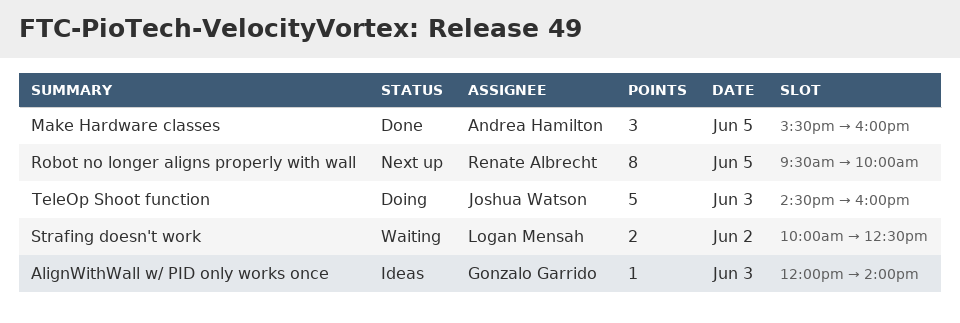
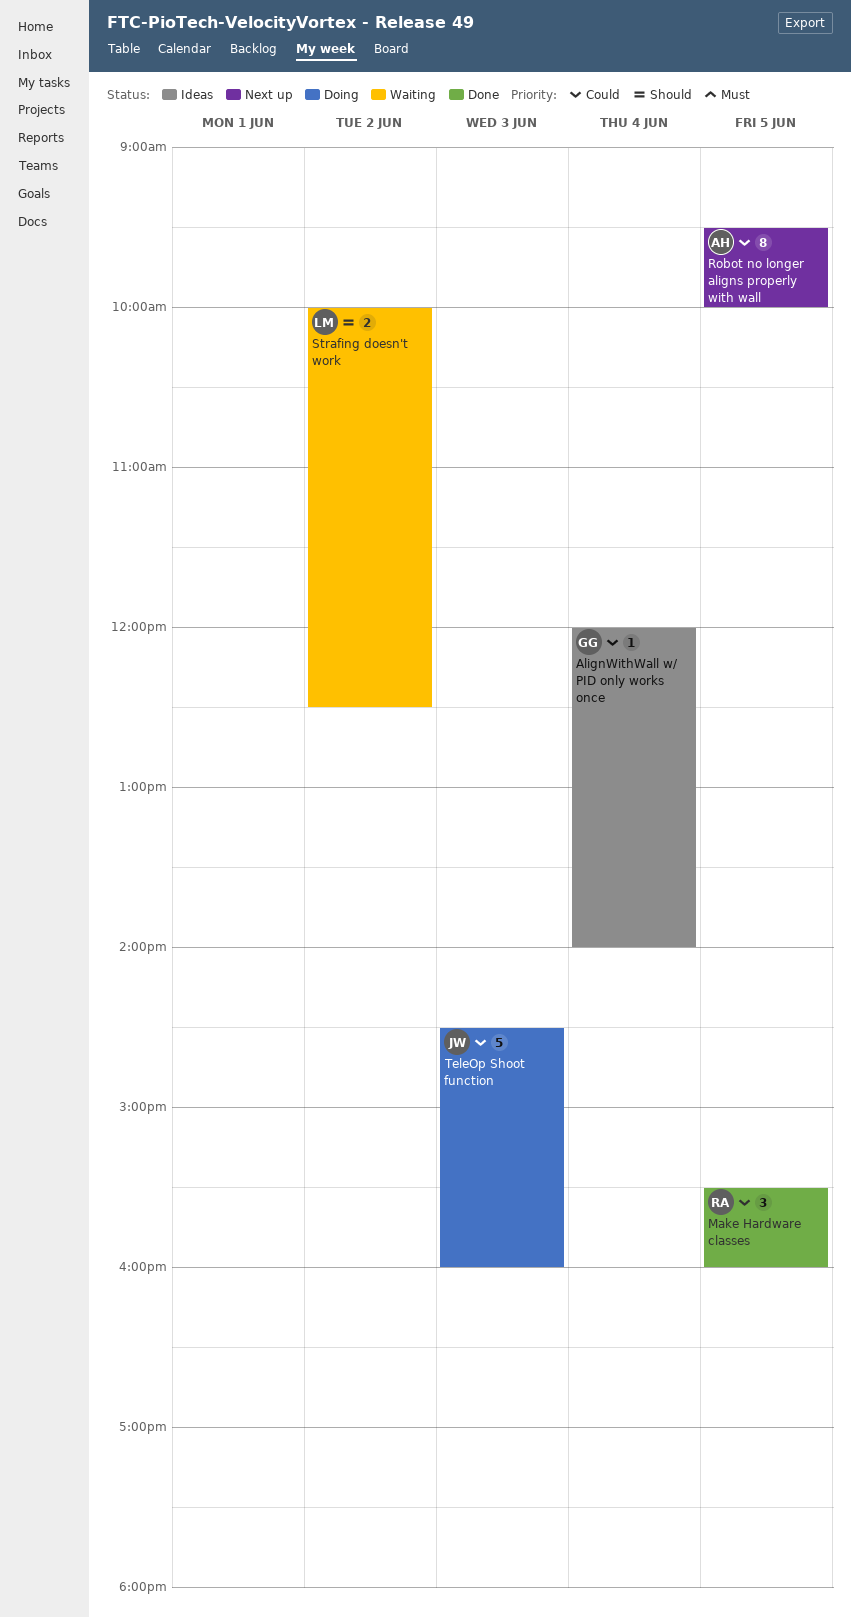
AlignWithWall w/ PID only works once, day: Jun 3 -> Jun 4
Make Hardware classes, owner: Andrea Hamilton -> Renate Albrecht
Robot no longer aligns properly with wall, owner: Renate Albrecht -> Andrea Hamilton

